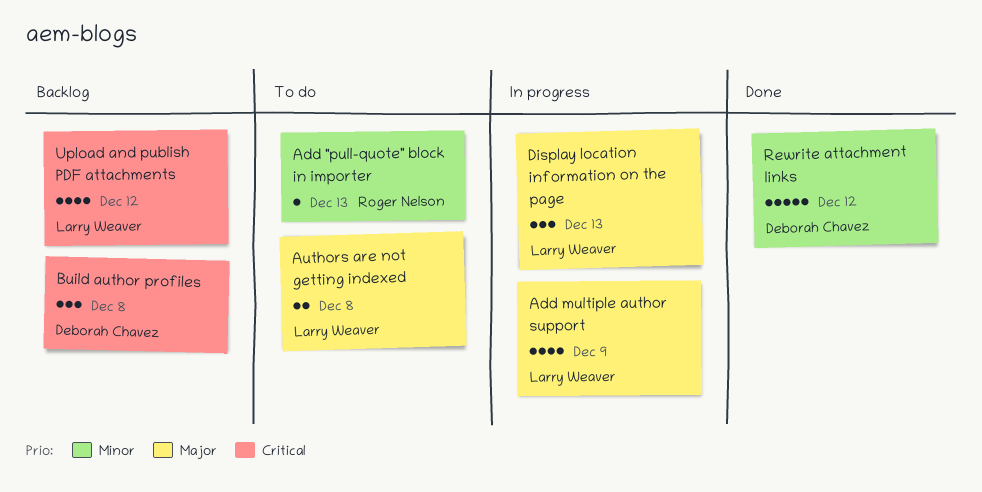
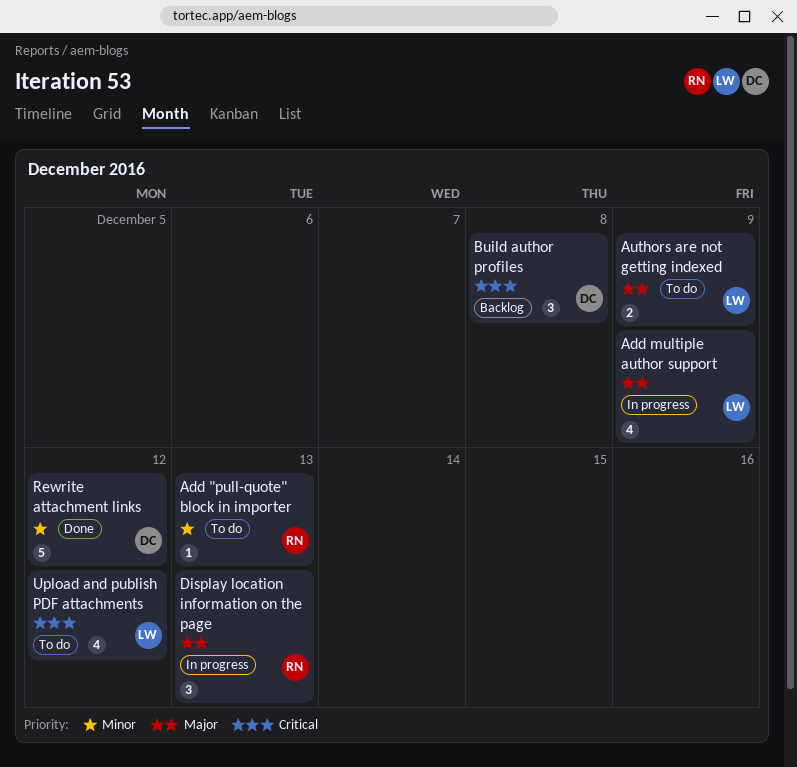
Authors are not getting indexed, due: Dec 8 -> Dec 9
Display location information on the page, owner: Larry Weaver -> Roger Nelson
Upload and publish PDF attachments, status: Backlog -> To do

